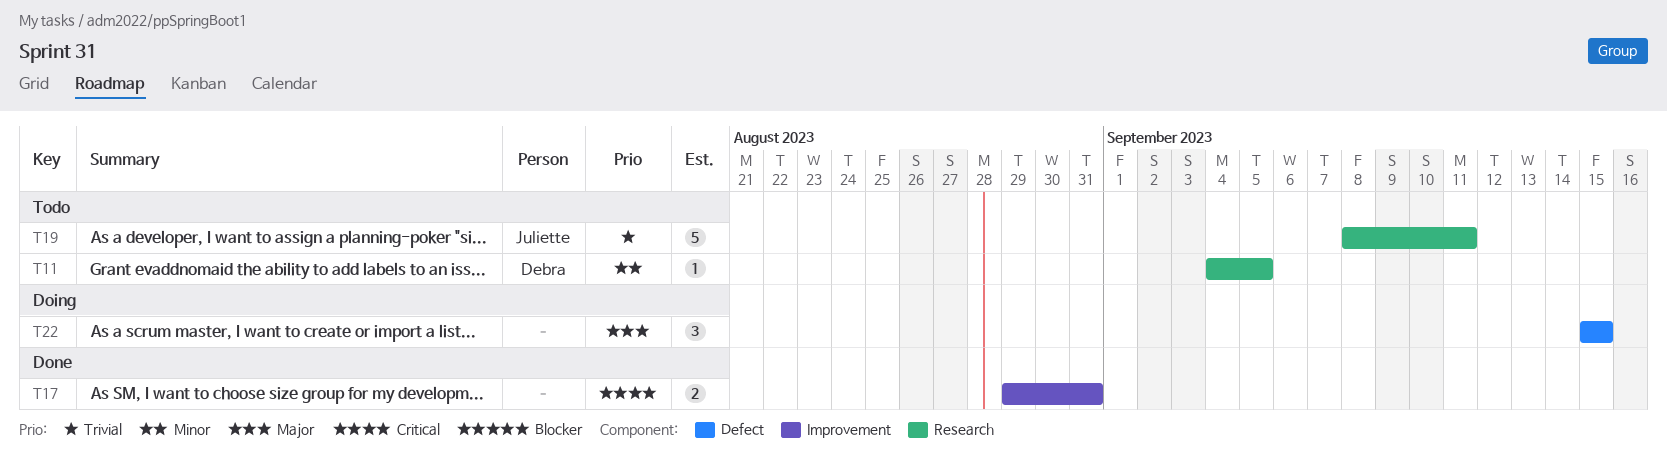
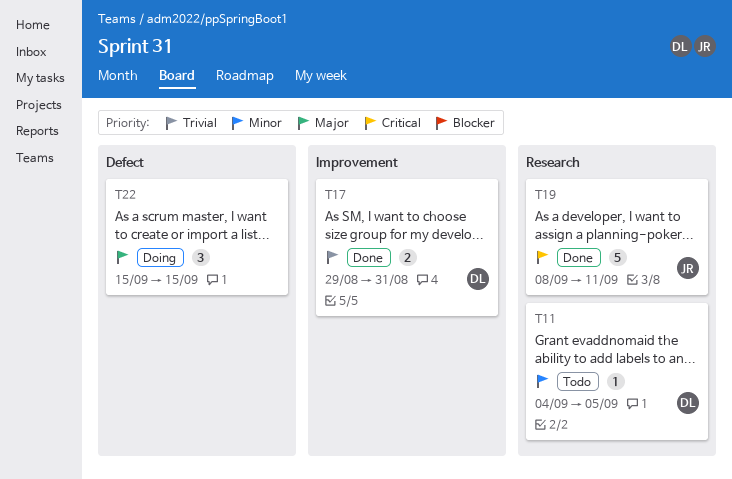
T17, owner: none -> Debra
T17, priority: Critical -> Trivial
T19, status: Todo -> Done
T19, priority: Trivial -> Critical

